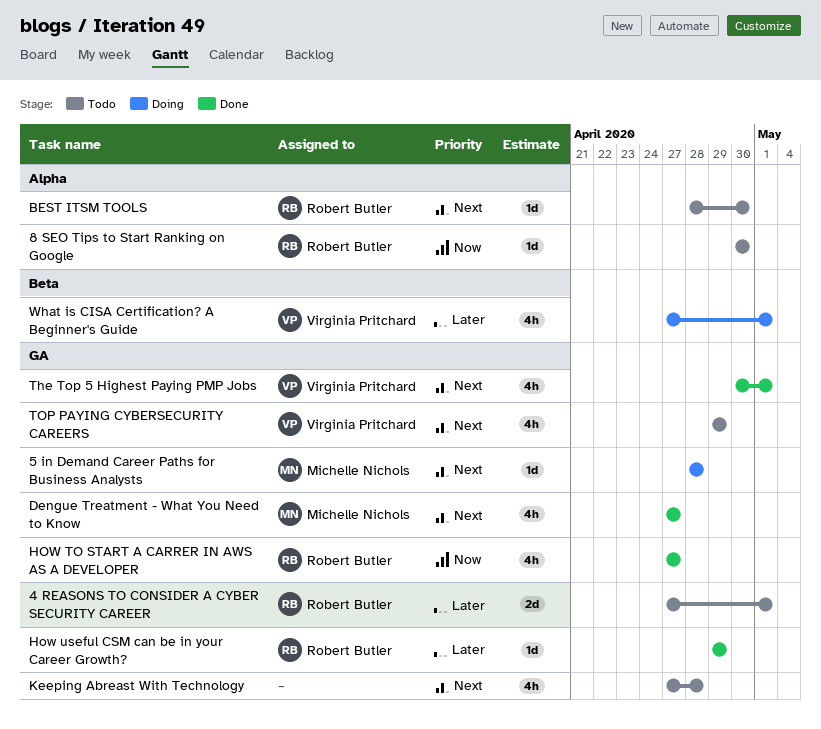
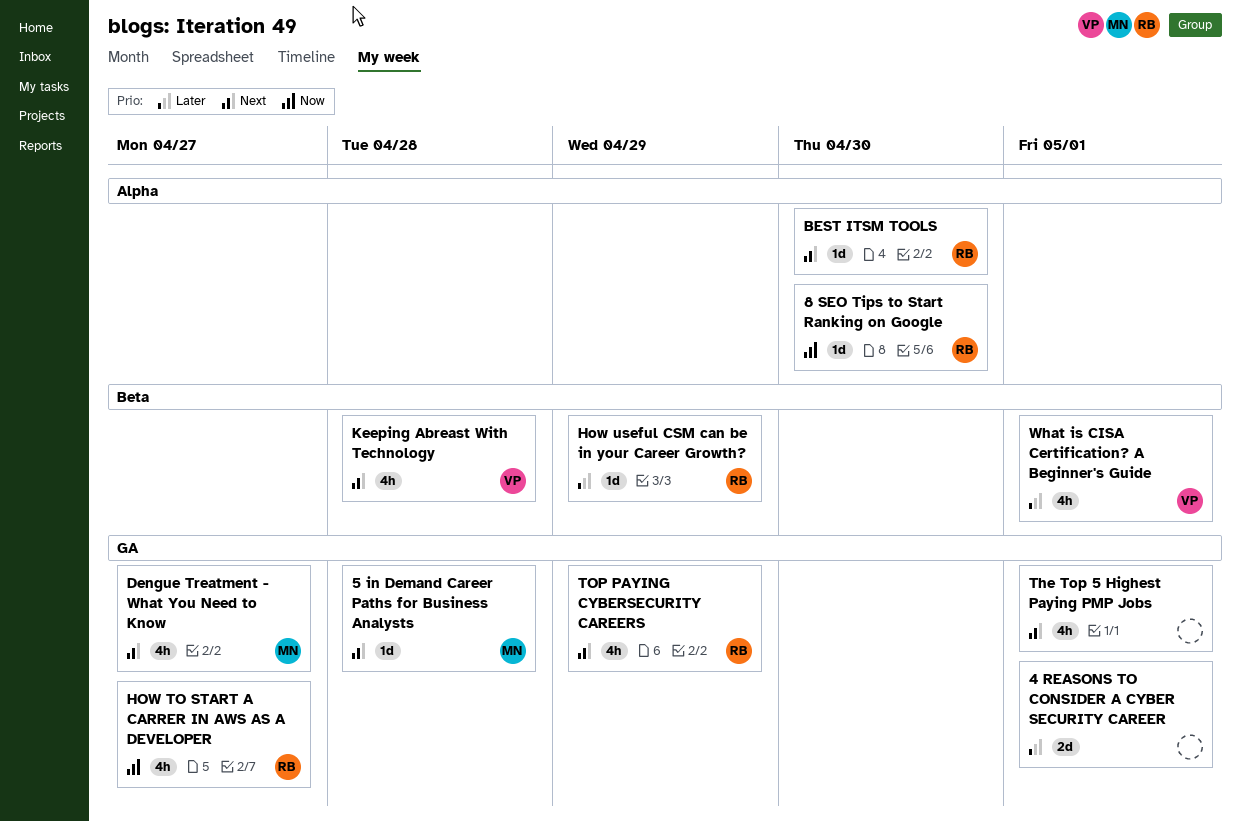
4 REASONS TO CONSIDER A CYBER SECURITY CAREER, owner: Robert Butler -> none
How useful CSM can be in your Career Growth?, label: GA -> Beta
Keeping Abreast With Technology, owner: none -> Virginia Pritchard
Keeping Abreast With Technology, label: GA -> Beta
The Top 5 Highest Paying PMP Jobs, owner: Virginia Pritchard -> none
TOP PAYING CYBERSECURITY CAREERS, owner: Virginia Pritchard -> Robert Butler

